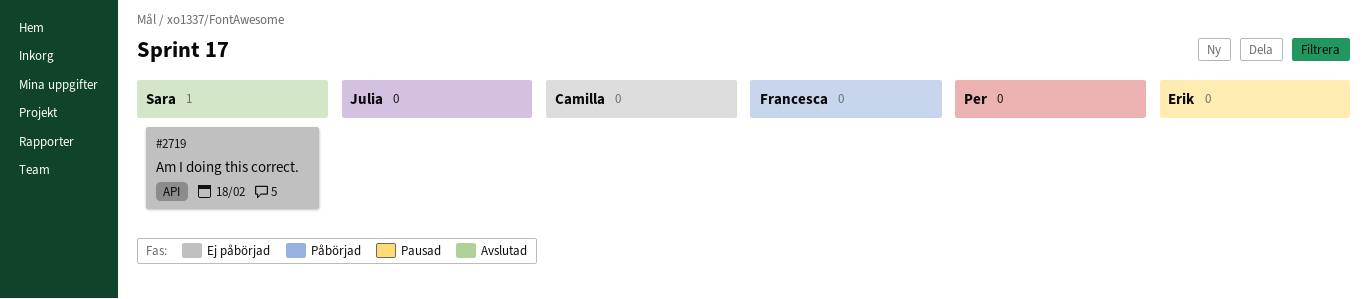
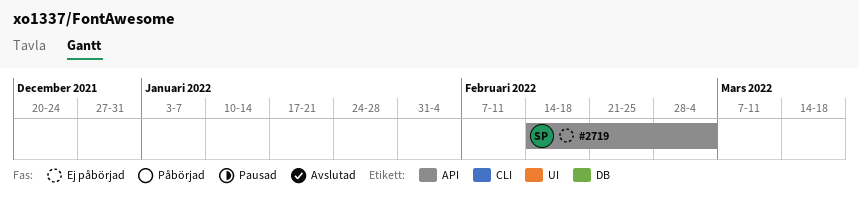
#2719, due: Feb 18 -> Mar 4

